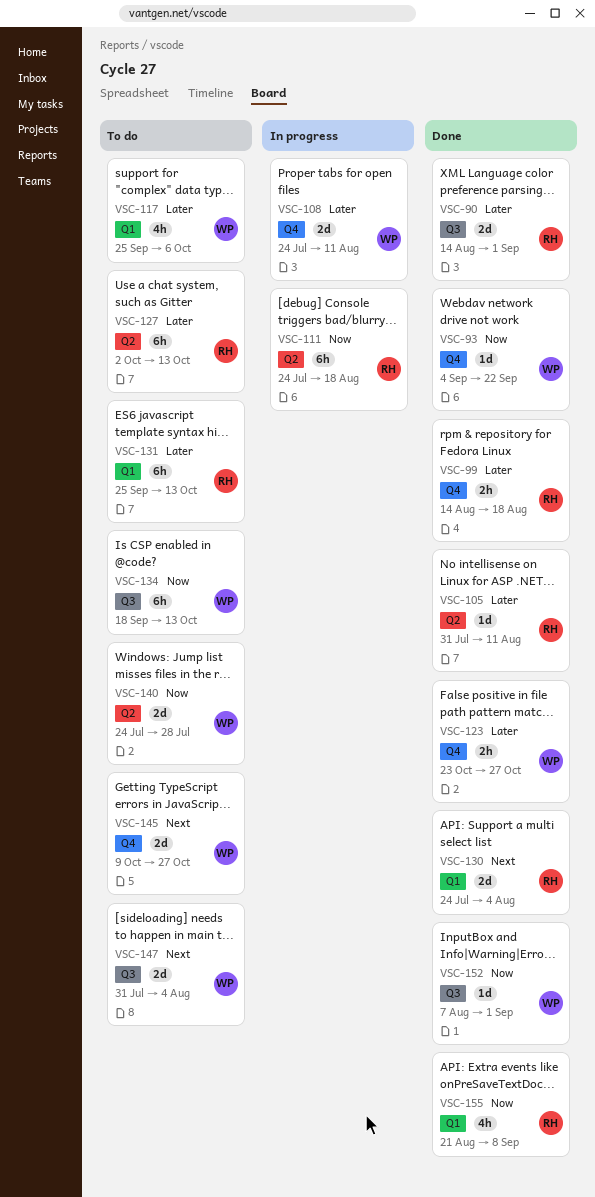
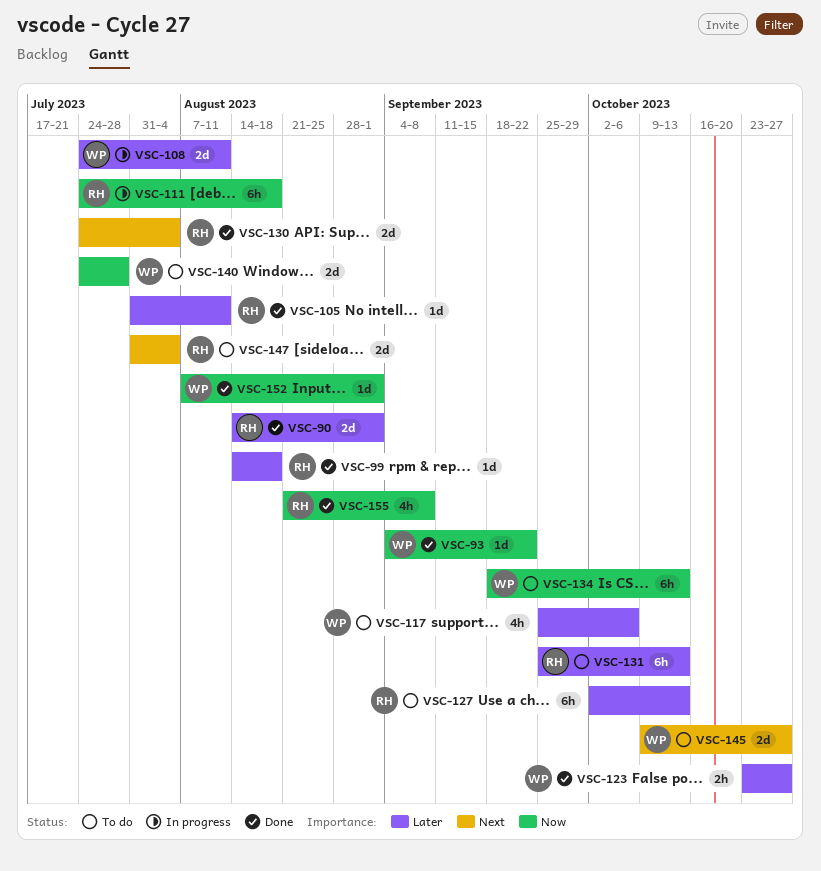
VSC-99, estimate: 2h -> 1d
VSC-147, owner: WP -> RH

